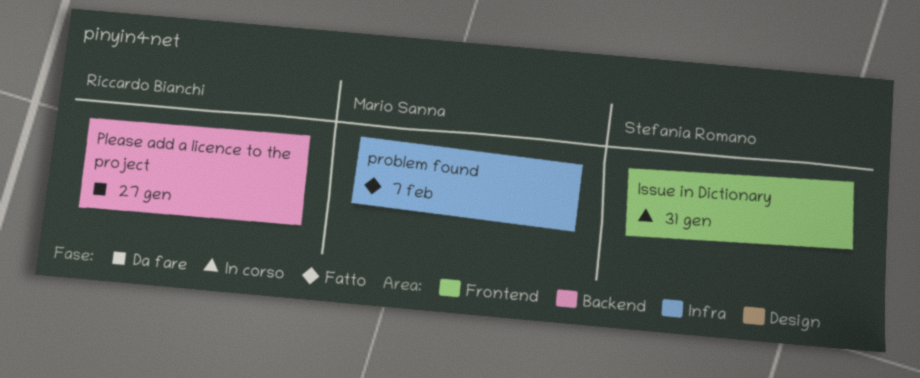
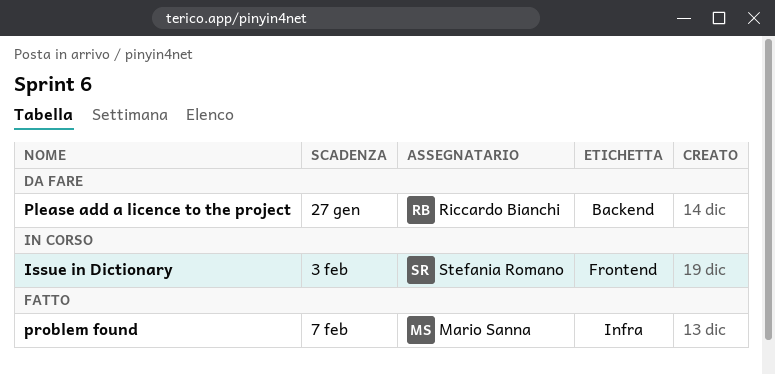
Issue in Dictionary, due: Jan 31 -> Feb 3

